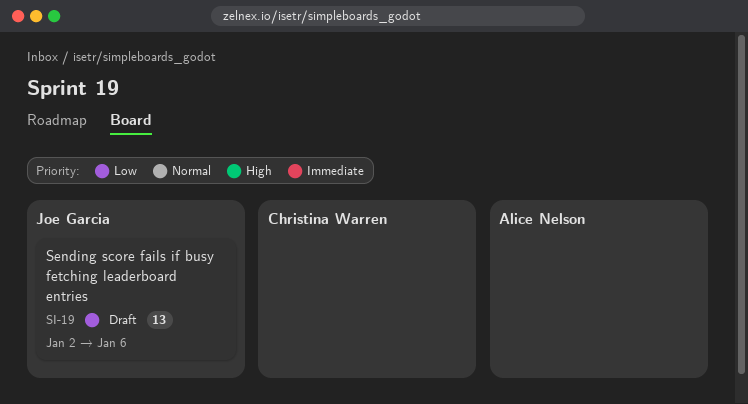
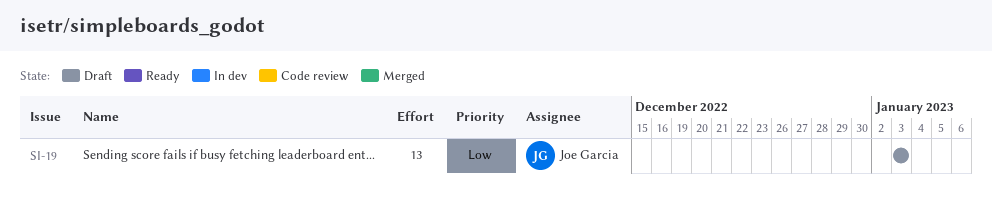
SI-19, start: Jan 2 -> Jan 3
SI-19, due: Jan 6 -> Jan 3

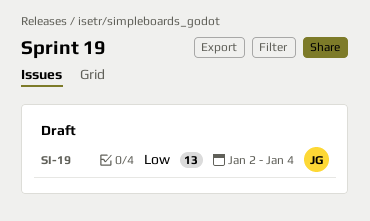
SI-19, start: Jan 3 -> Jan 2
SI-19, due: Jan 3 -> Jan 4

